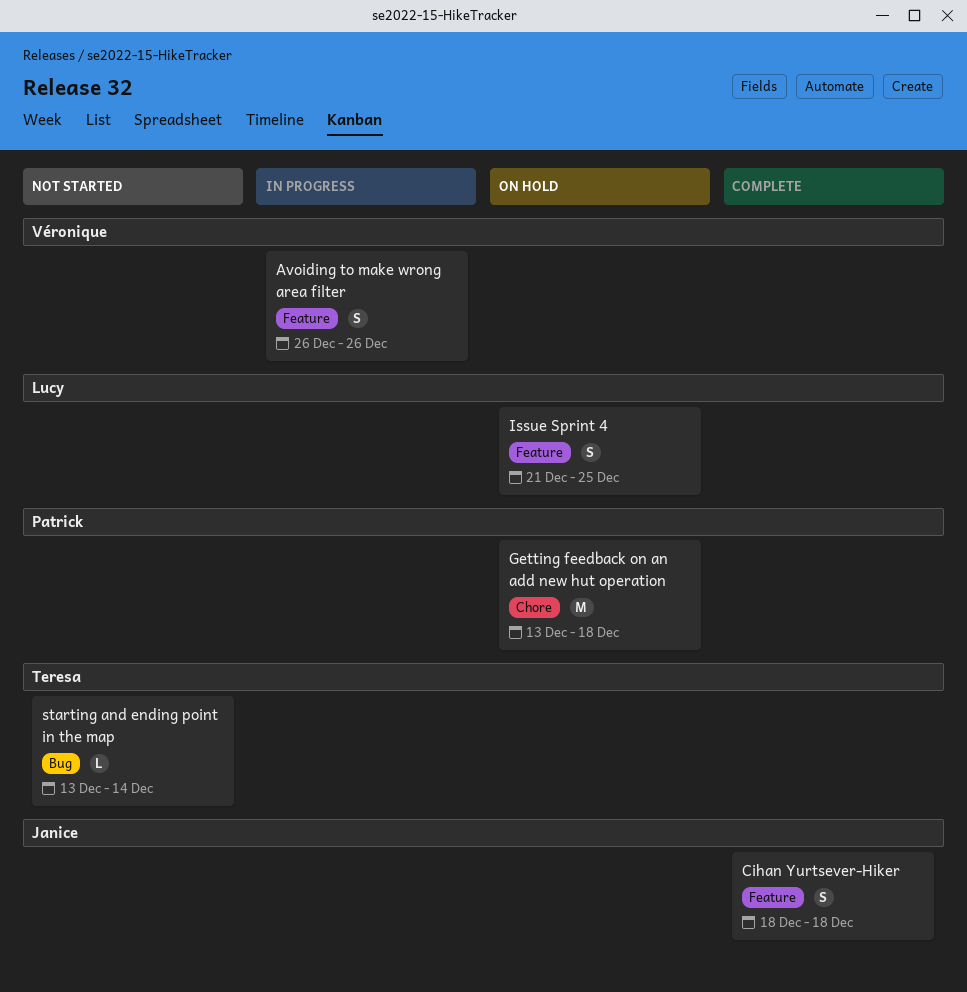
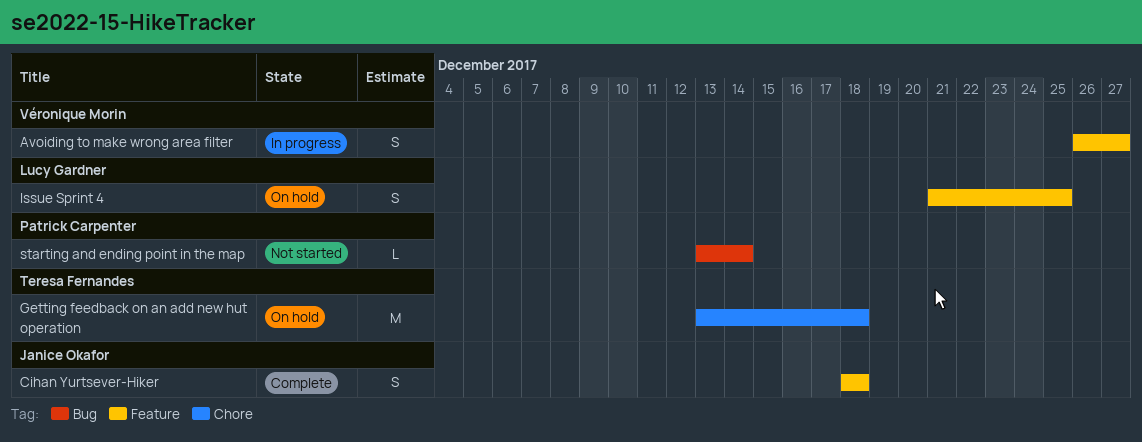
Avoiding to make wrong area filter, due: Dec 26 -> Dec 27
Getting feedback on an add new hut operation, owner: Patrick Carpenter -> Teresa Fernandes
starting and ending point in the map, owner: Teresa Fernandes -> Patrick Carpenter

